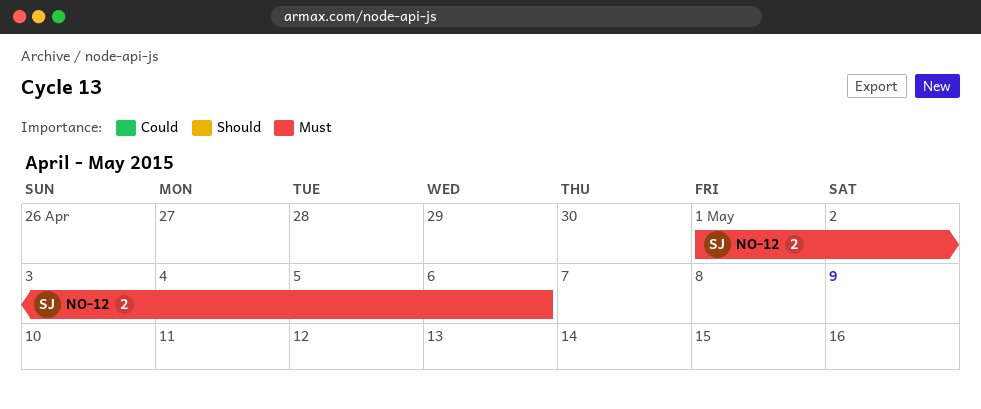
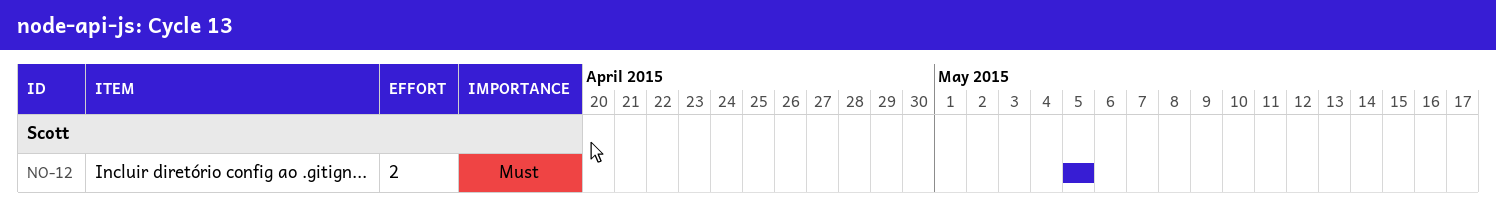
NO-12, start: May 1 -> May 5
NO-12, due: May 6 -> May 5

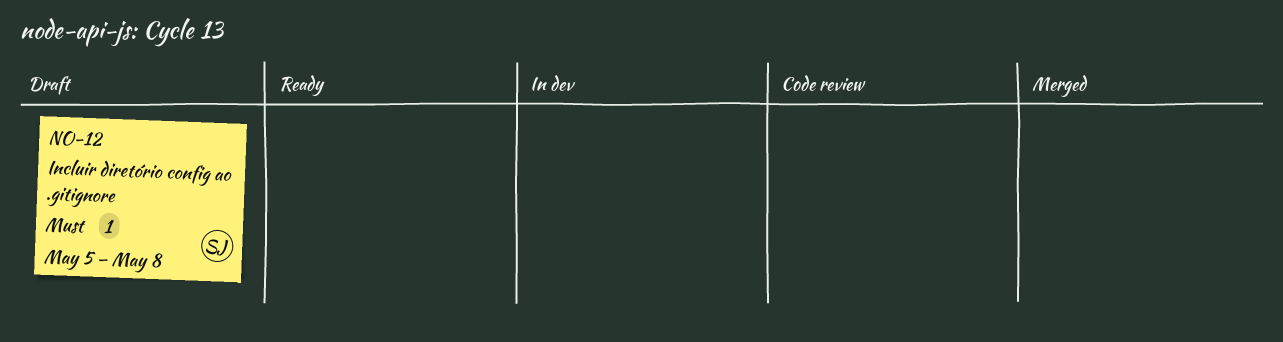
NO-12, estimate: 2 -> 1
NO-12, due: May 5 -> May 8

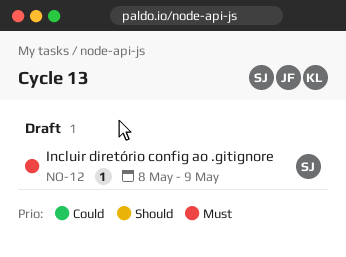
NO-12, start: May 5 -> May 8
NO-12, due: May 8 -> May 9

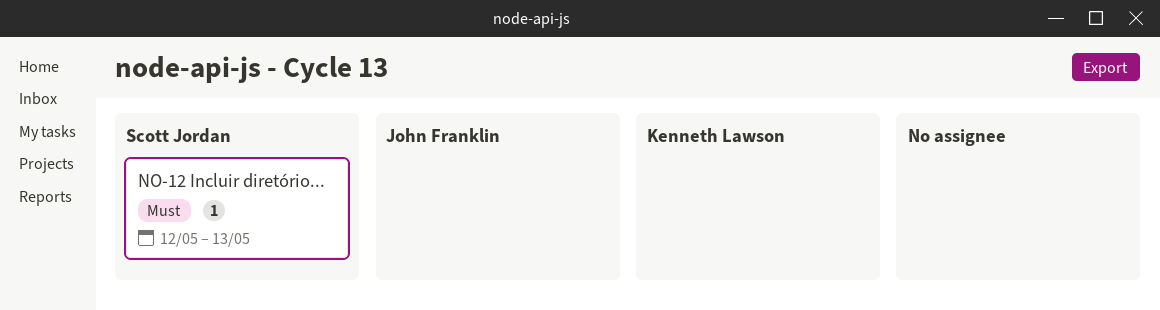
NO-12, start: May 8 -> May 12
NO-12, due: May 9 -> May 13

